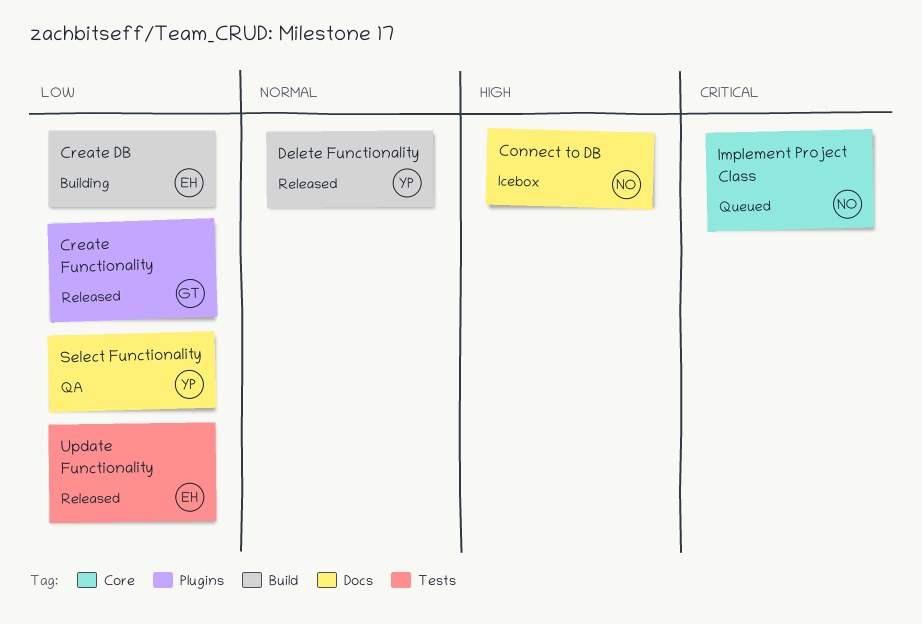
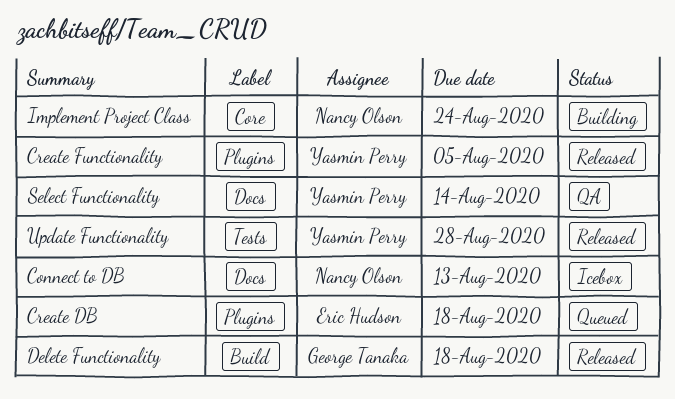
Create DB, status: Building -> Queued
Create DB, label: Build -> Plugins
Create Functionality, owner: George Tanaka -> Yasmin Perry
Delete Functionality, owner: Yasmin Perry -> George Tanaka
Implement Project Class, status: Queued -> Building
Update Functionality, owner: Eric Hudson -> Yasmin Perry

